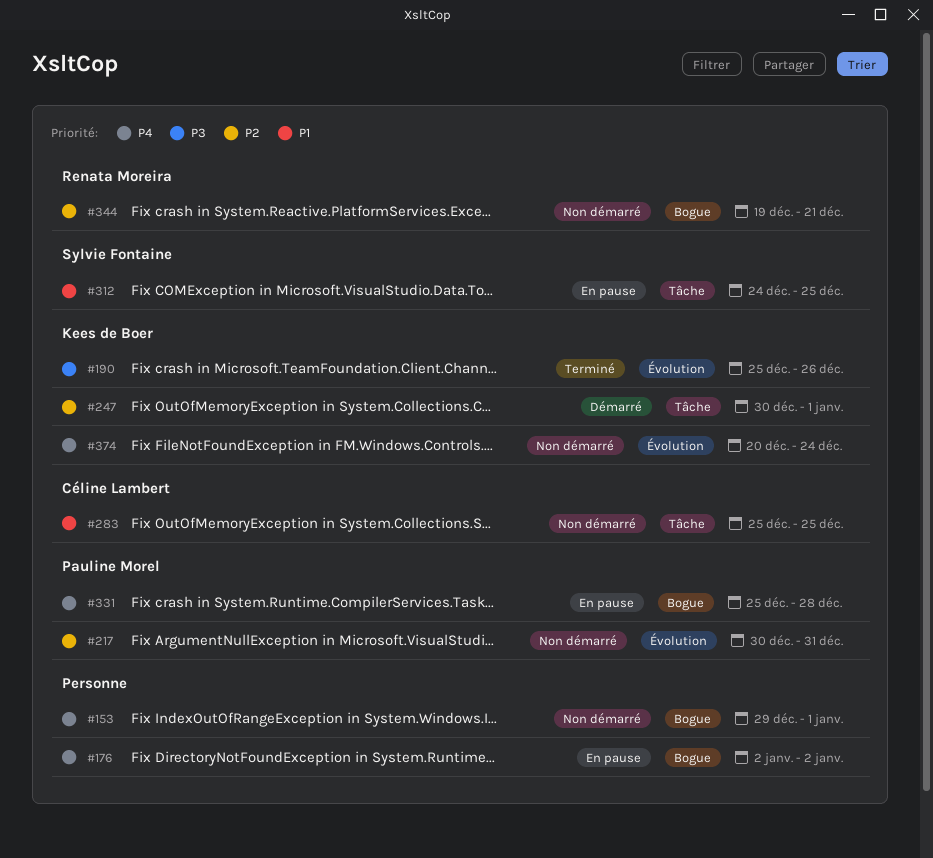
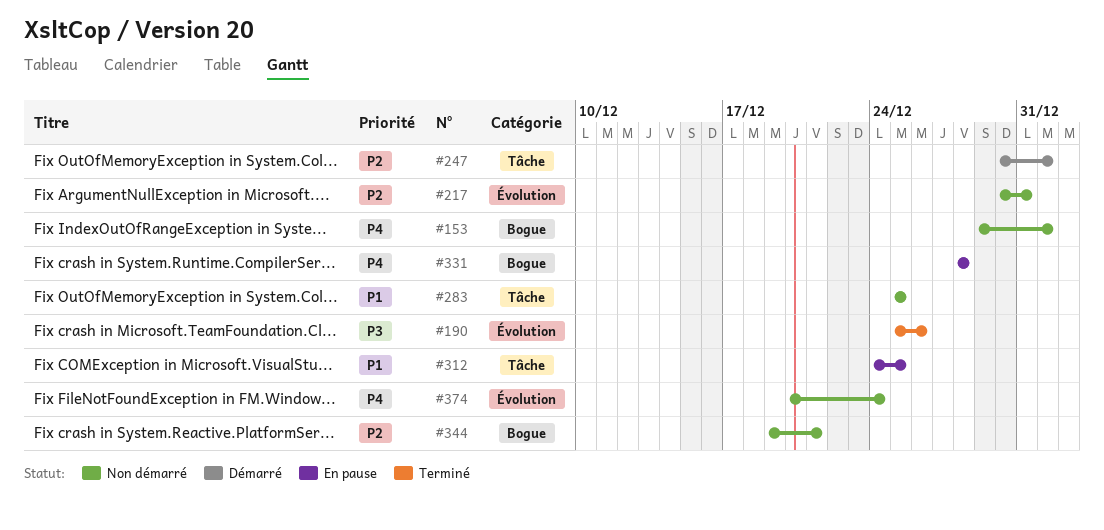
#176: present -> none
#331, start: Dec 25 -> Dec 28

